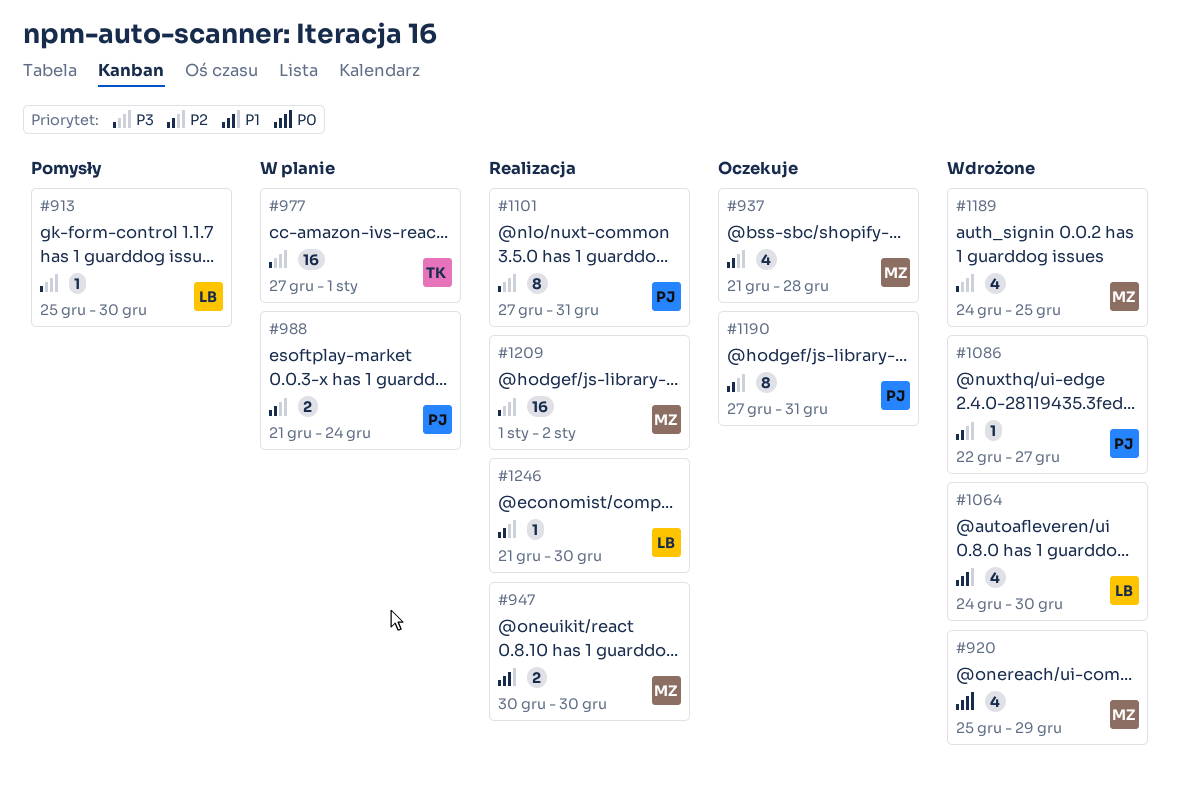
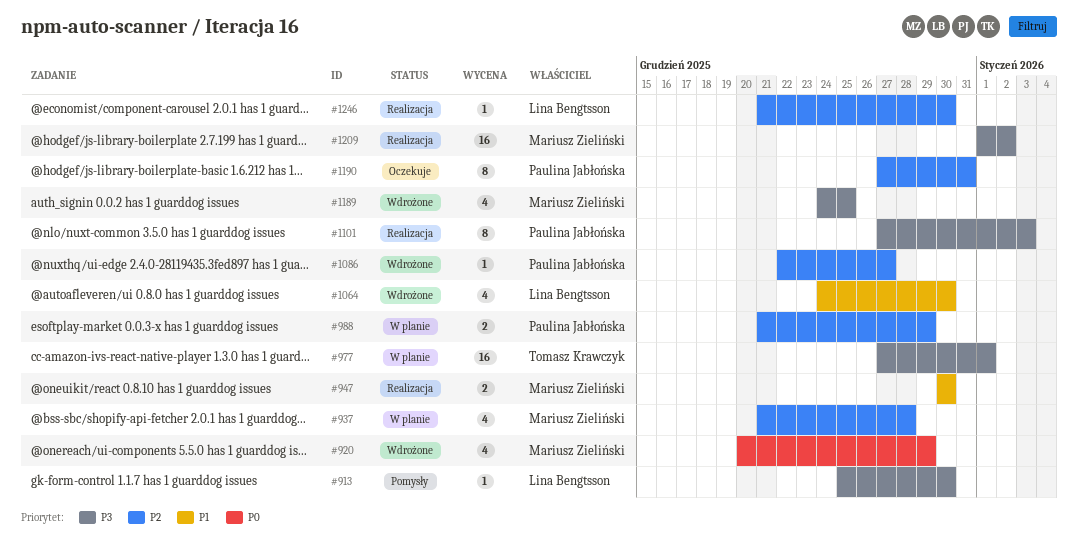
#920, start: Dec 25 -> Dec 20
#937, status: Oczekuje -> W planie
#988, due: Dec 24 -> Dec 29
#1101, due: Dec 31 -> Jan 3

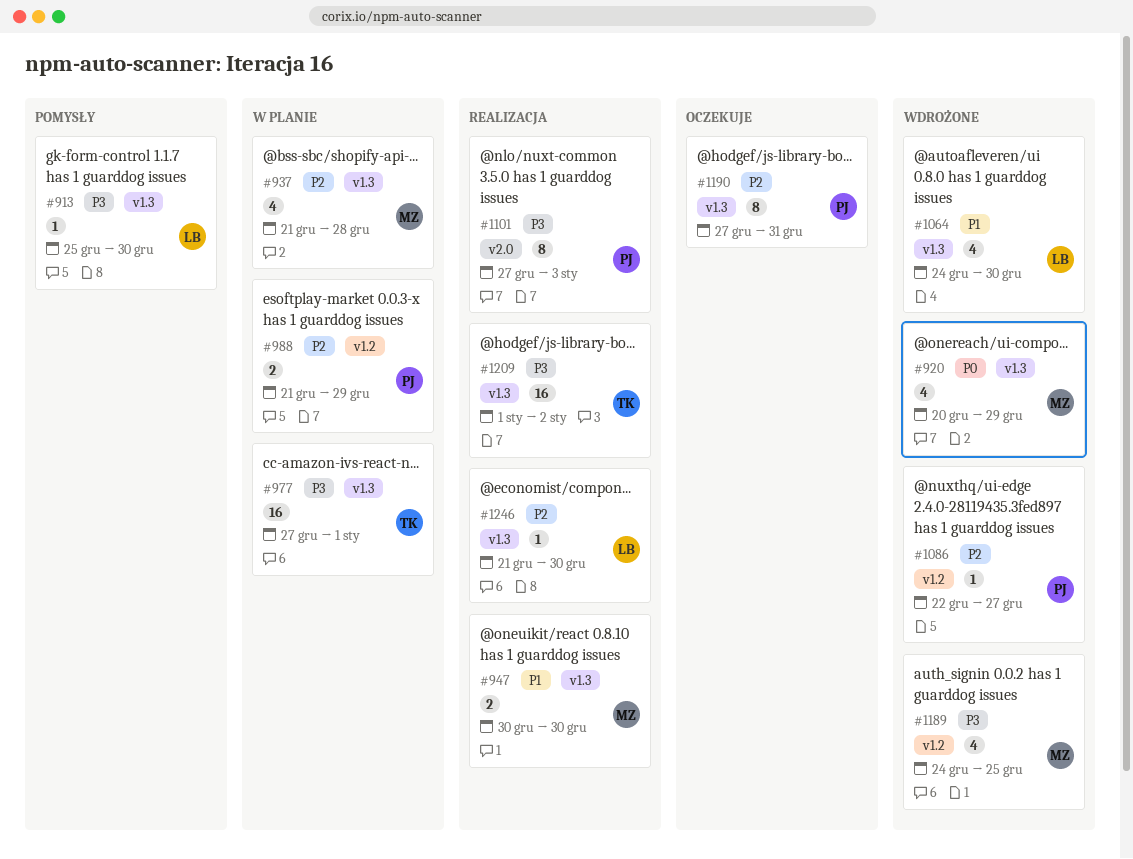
#1209, owner: Mariusz Zieliński -> Tomasz Krawczyk

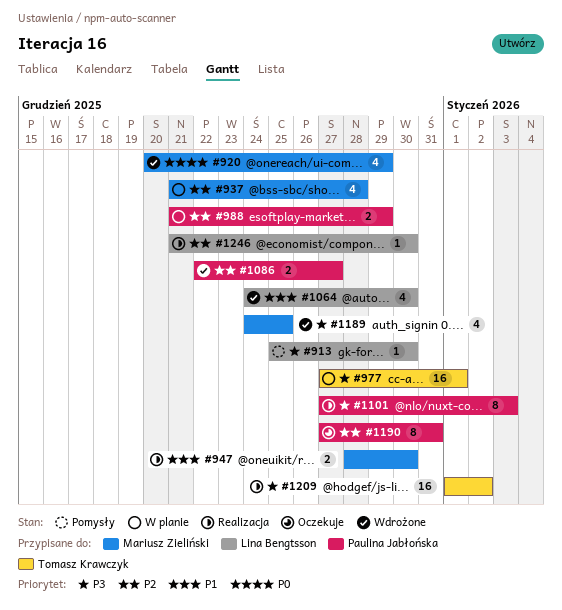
#947, start: Dec 30 -> Dec 28
#1086, estimate: 1 -> 2

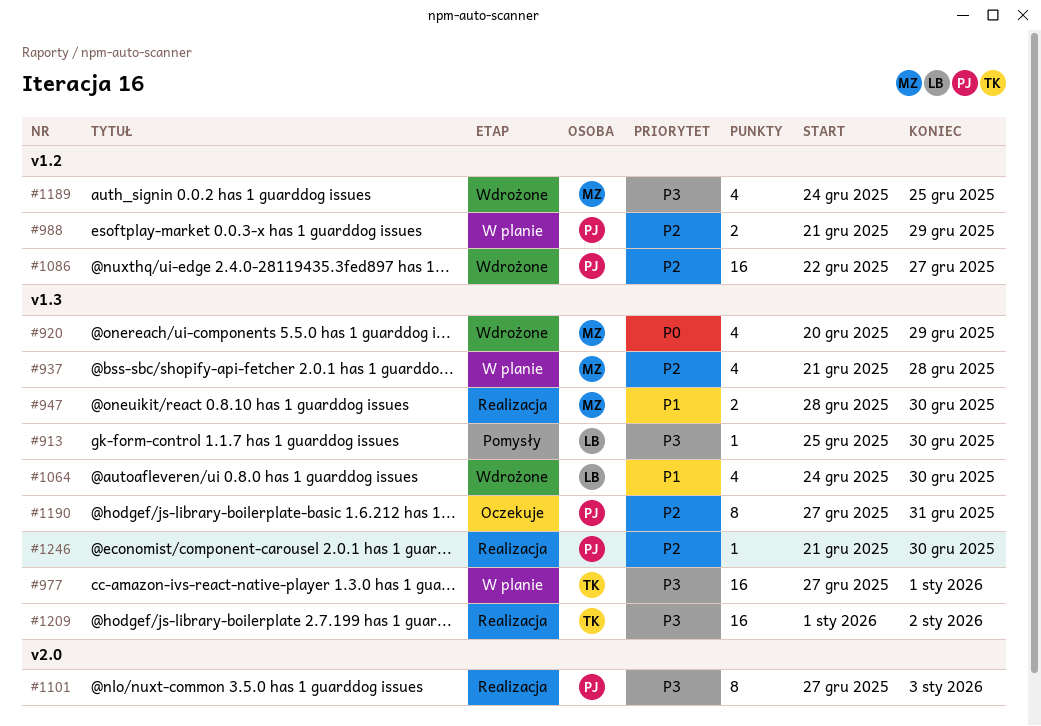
#1086, estimate: 2 -> 16
#1246, owner: Lina Bengtsson -> Paulina Jabłońska

